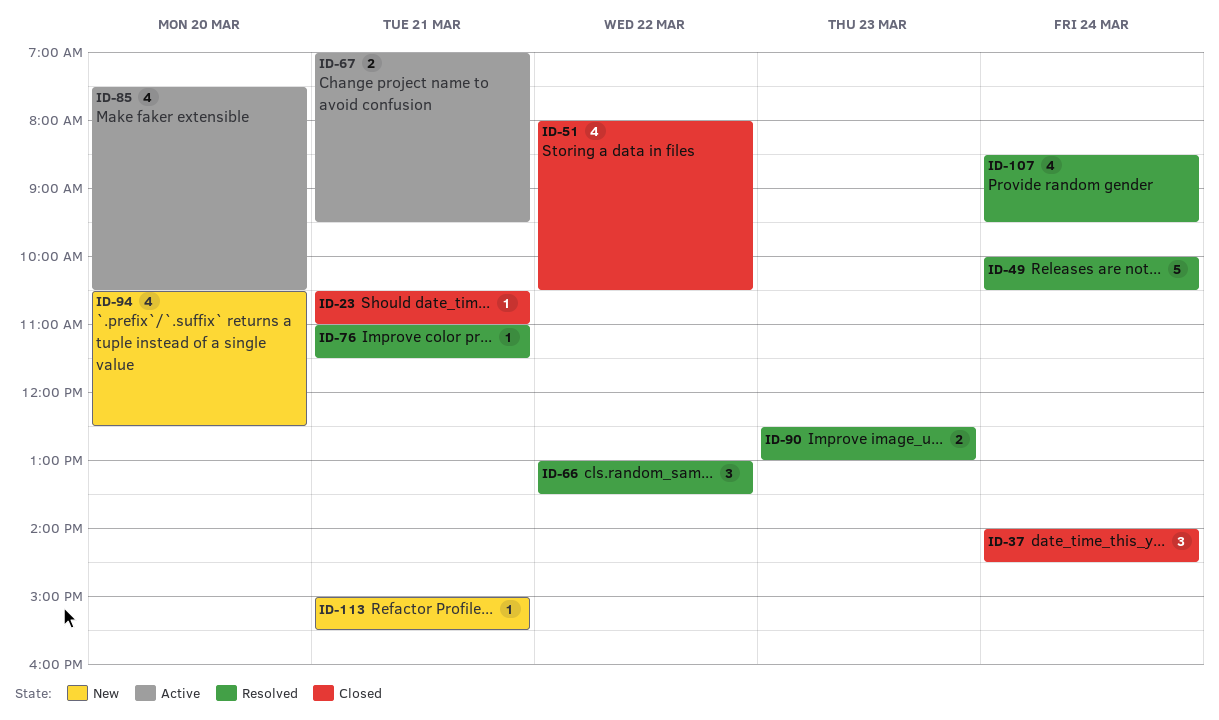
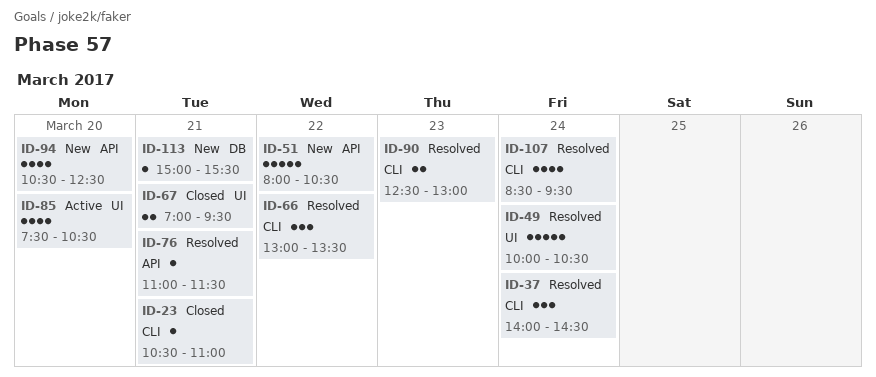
ID-37, status: Closed -> Resolved
ID-51, status: Closed -> New
ID-51, estimate: 4 -> 5
ID-67, status: Active -> Closed

